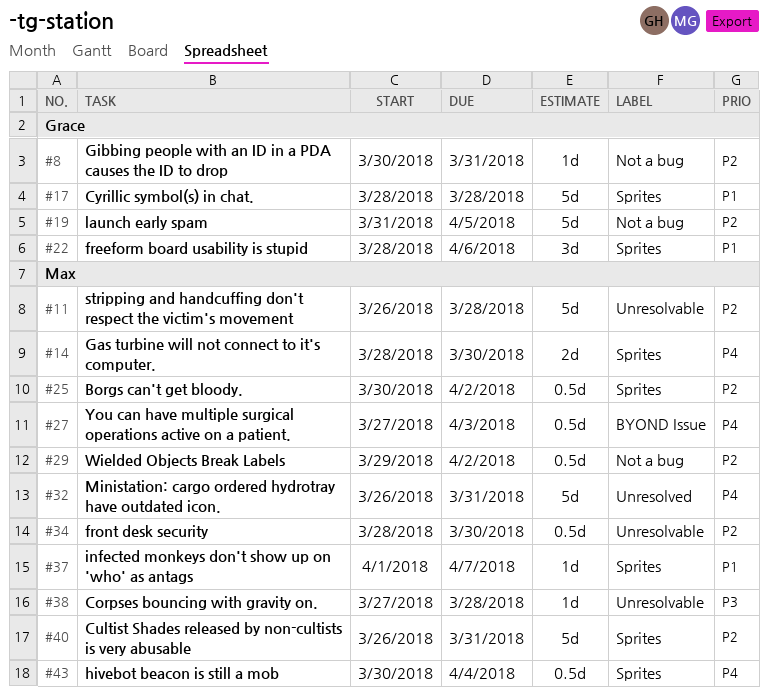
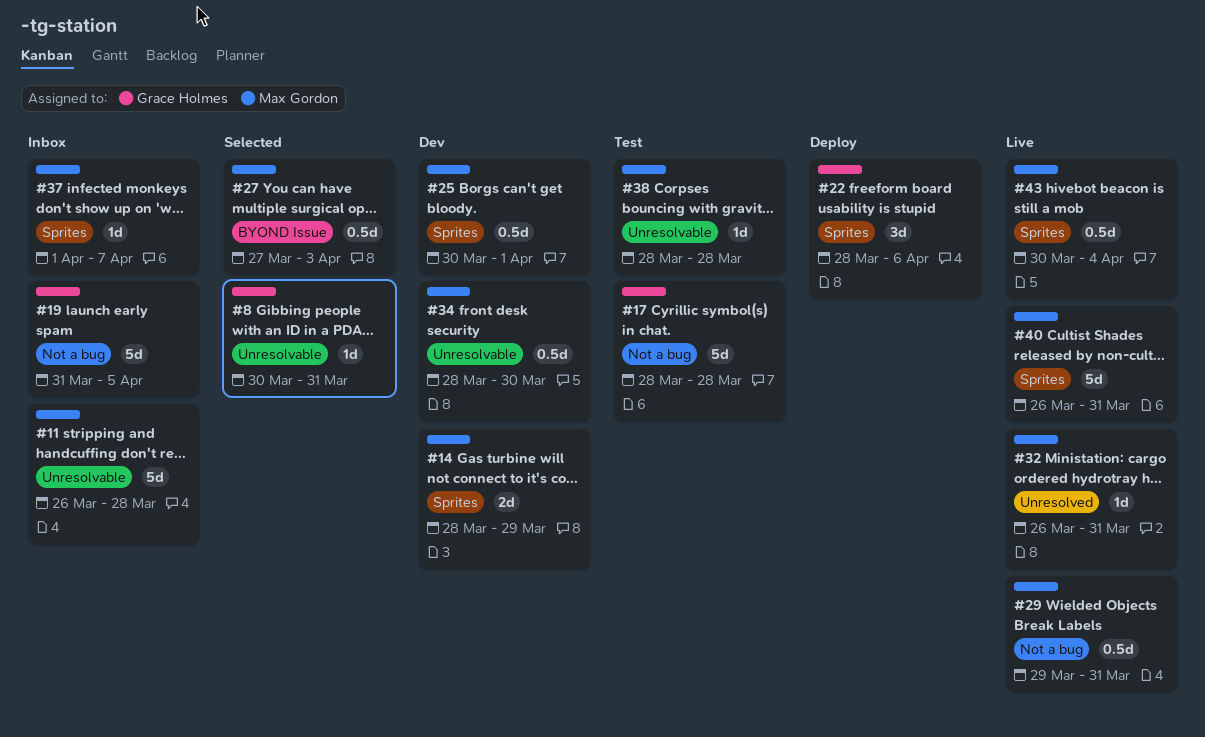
#8, label: Not a bug -> Unresolvable
#14, due: Mar 30 -> Mar 29
#17, label: Sprites -> Not a bug
#25, due: Apr 2 -> Apr 1
#29, due: Apr 2 -> Mar 31
#32, estimate: 5d -> 1d
#38, start: Mar 27 -> Mar 28

